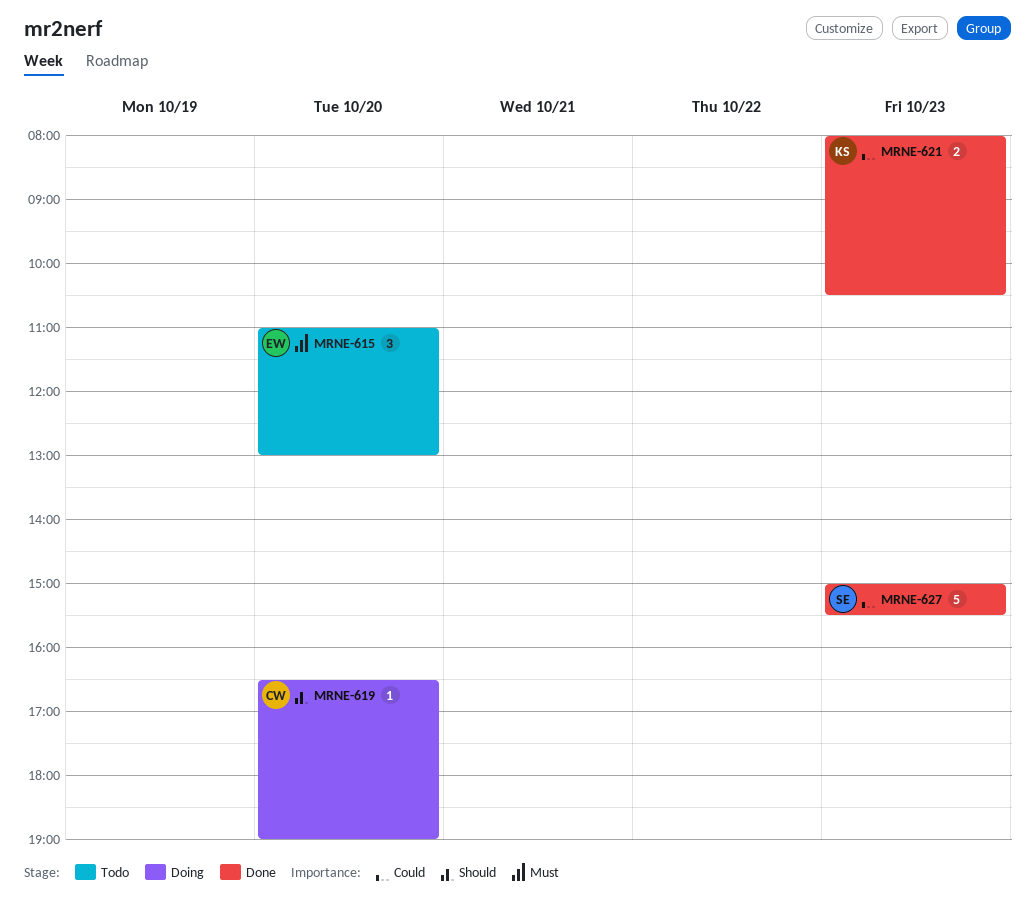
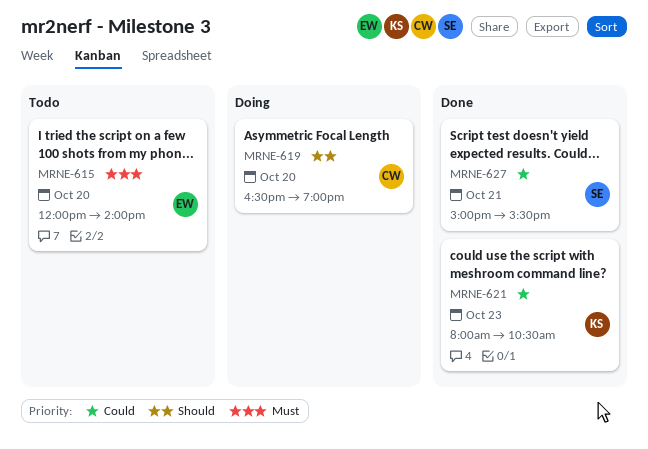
MRNE-615, begins: 11:00 -> 12:00
MRNE-615, ends: 13:00 -> 14:00
MRNE-627, day: Oct 23 -> Oct 21

